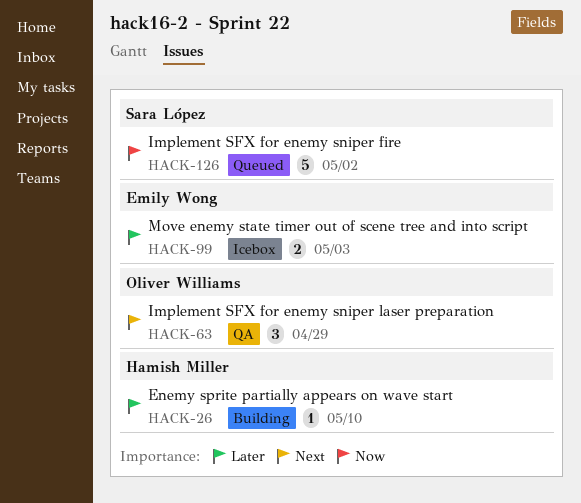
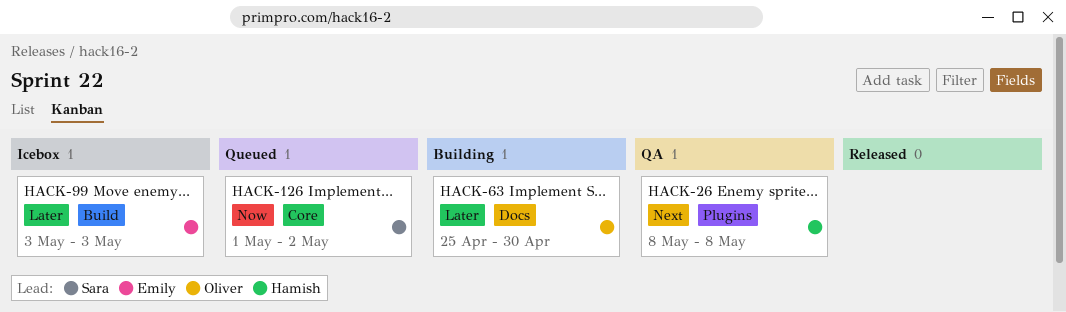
HACK-26, status: Building -> QA
HACK-26, priority: Later -> Next
HACK-26, due: May 10 -> May 8
HACK-63, status: QA -> Building
HACK-63, priority: Next -> Later
HACK-63, due: Apr 29 -> Apr 30

